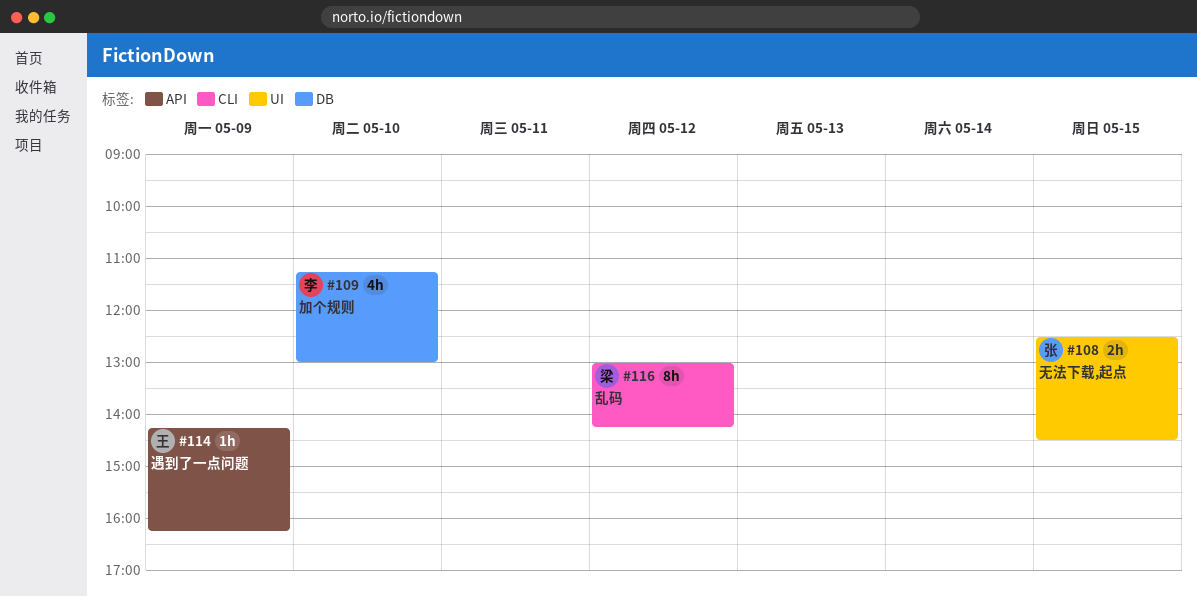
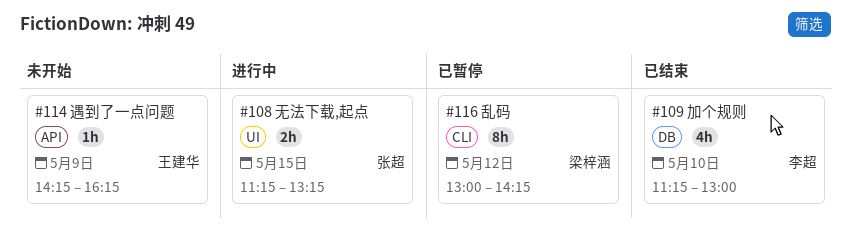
#108, begins: 12:30 -> 11:15
#108, ends: 14:30 -> 13:15

